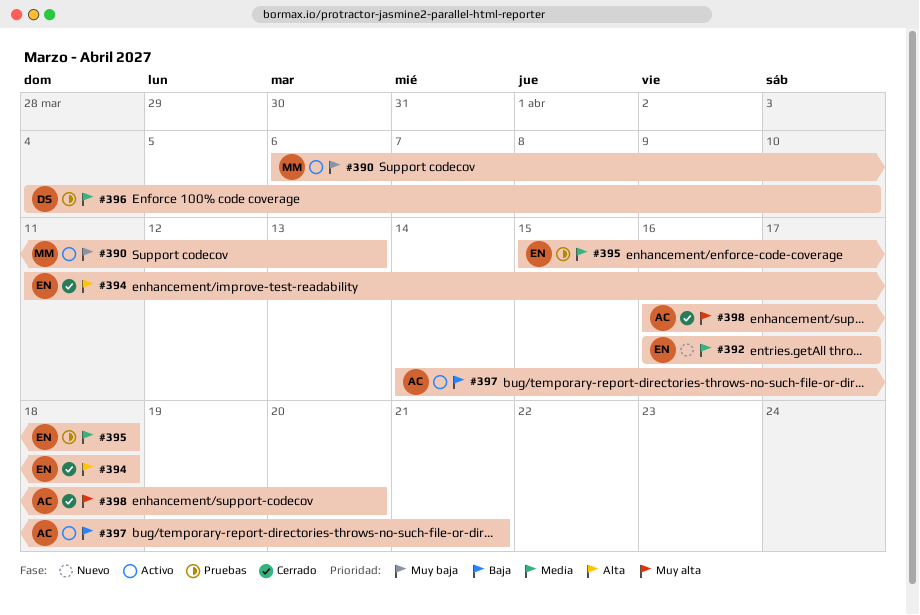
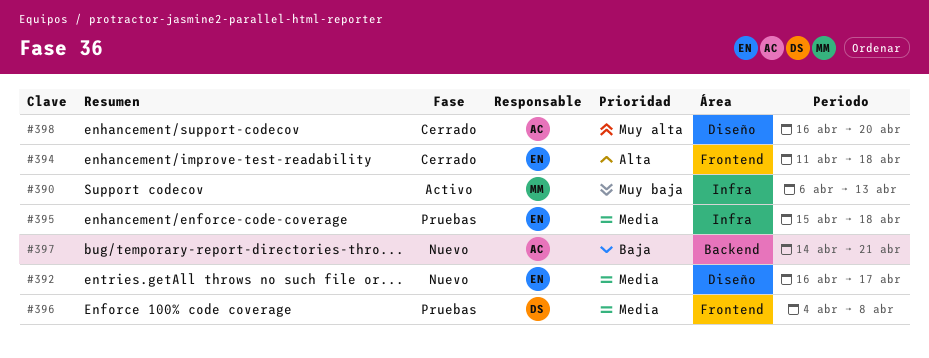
#396, due: Apr 10 -> Apr 8
#397, status: Activo -> Nuevo

